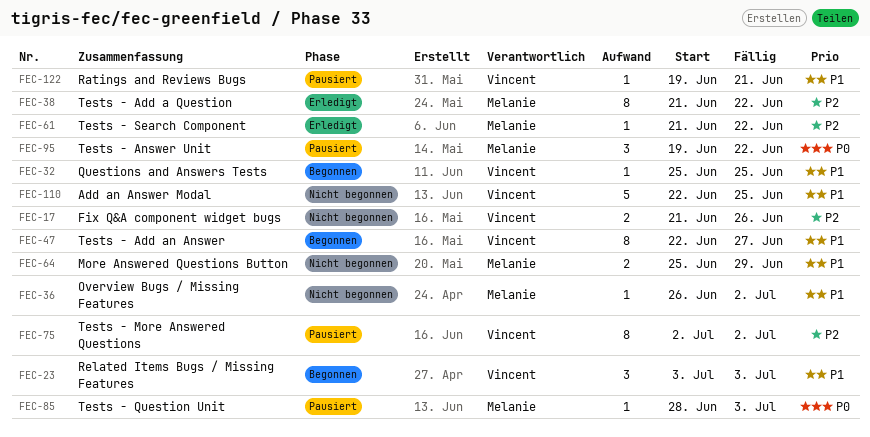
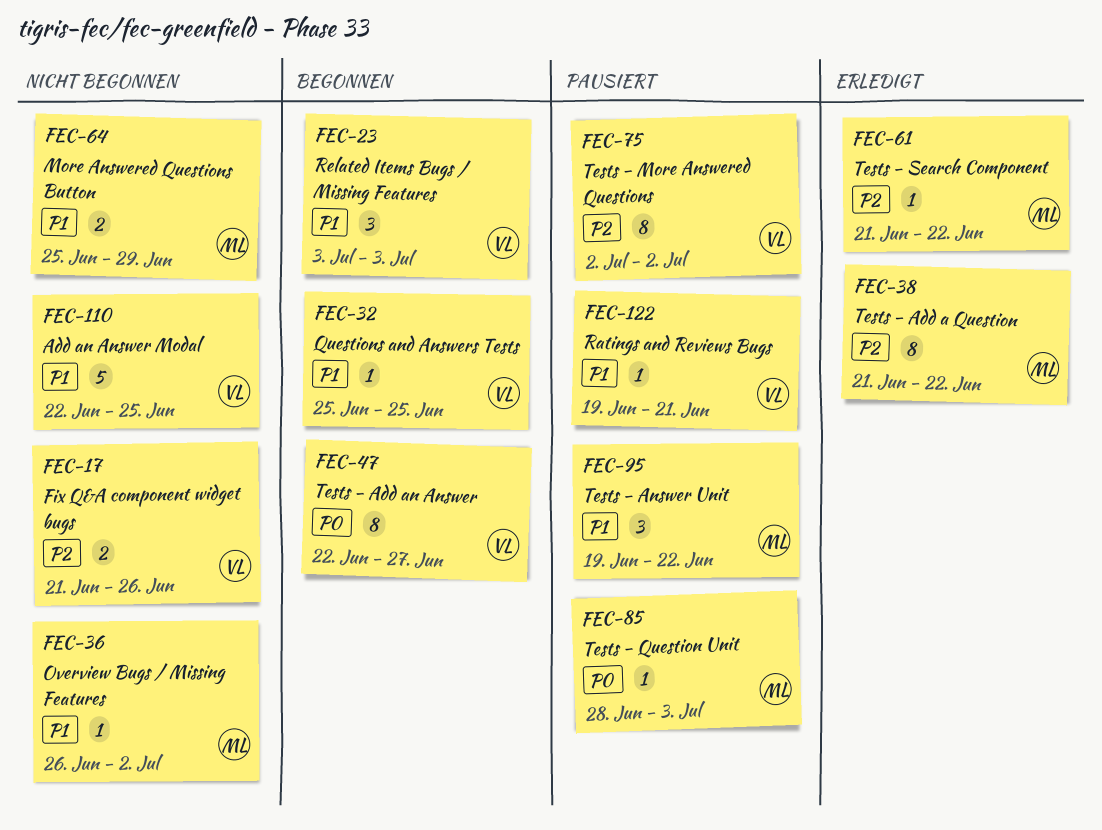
FEC-47, priority: P1 -> P0
FEC-95, priority: P0 -> P1

